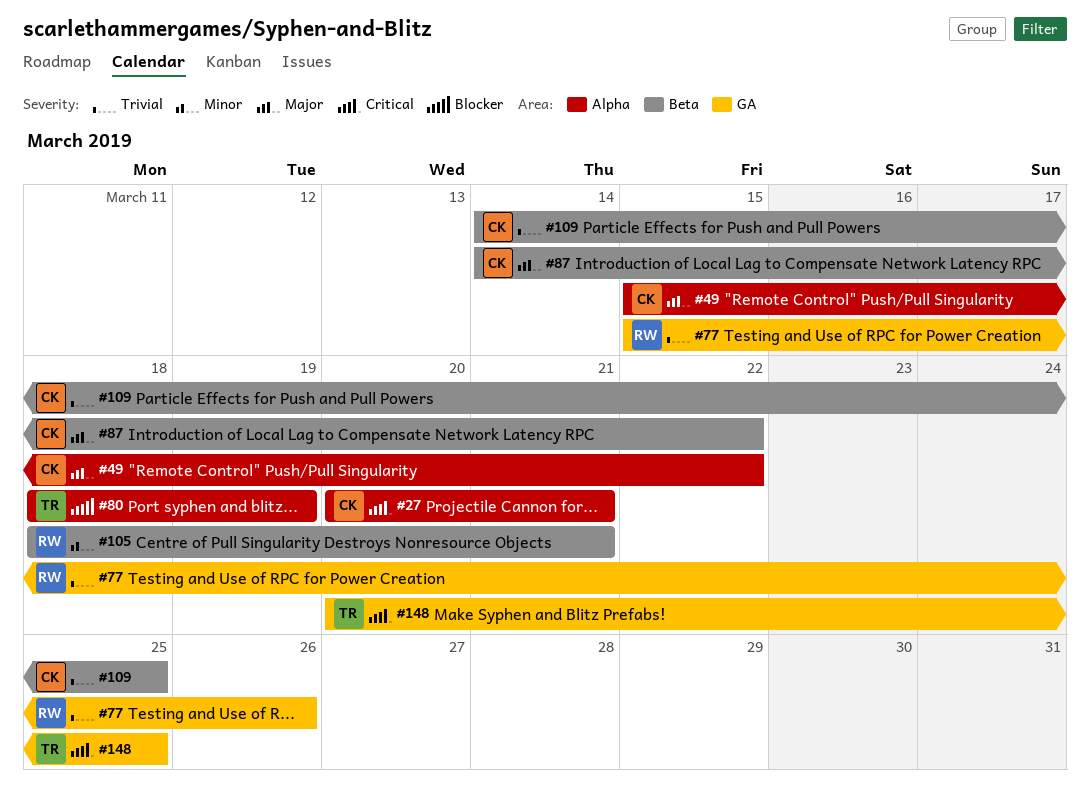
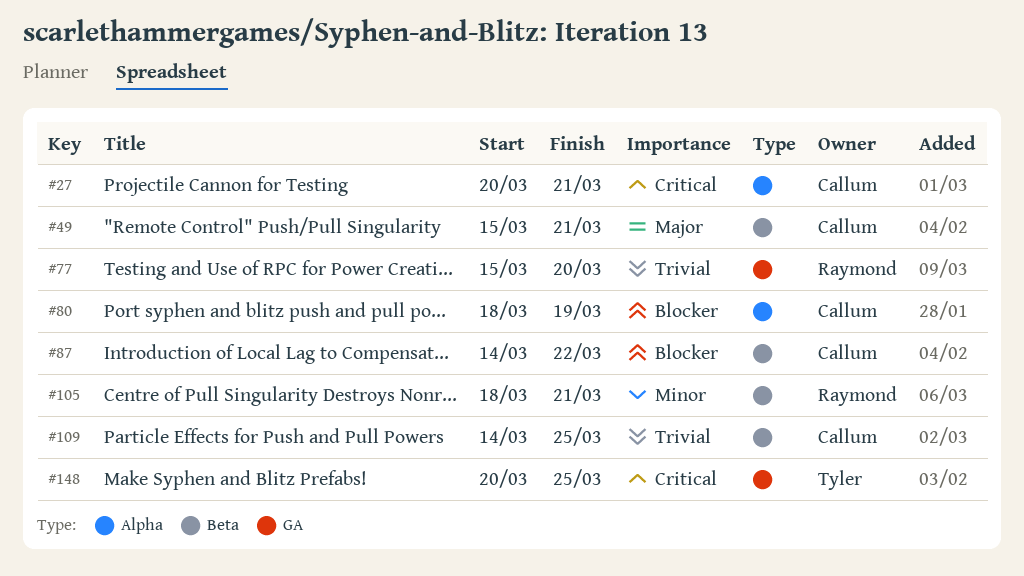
#49, label: Alpha -> Beta
#49, due: Mar 22 -> Mar 21
#77, due: Mar 26 -> Mar 20
#80, owner: Tyler -> Callum
#87, priority: Major -> Blocker

